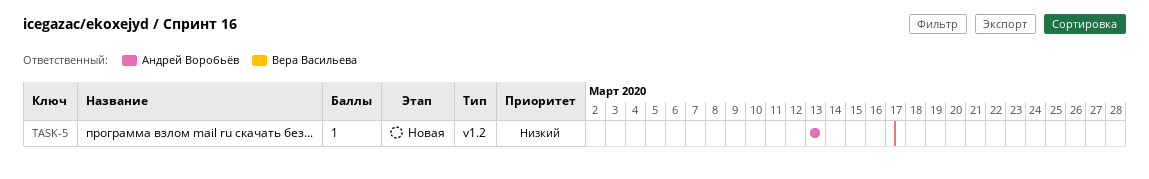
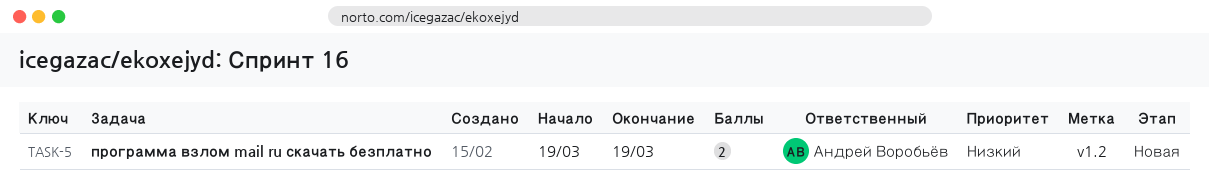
TASK-5, estimate: 1 -> 2
TASK-5, start: Mar 13 -> Mar 19
TASK-5, due: Mar 13 -> Mar 19

